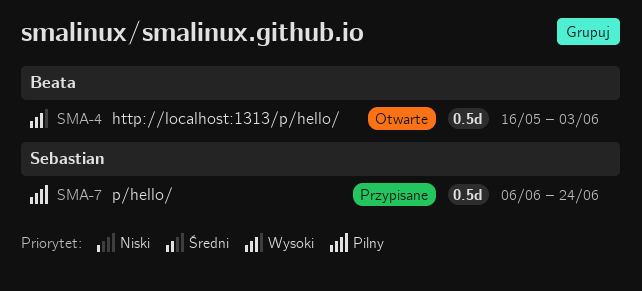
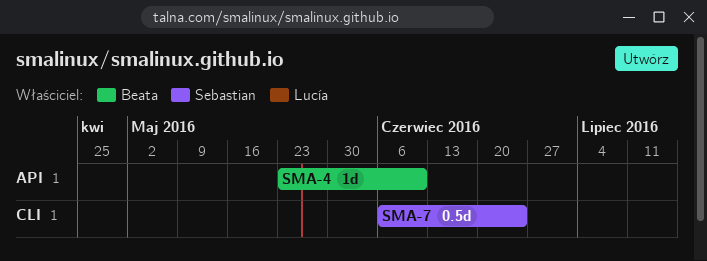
SMA-4, estimate: 0.5d -> 1d
SMA-4, start: May 16 -> May 23
SMA-4, due: Jun 3 -> Jun 10

